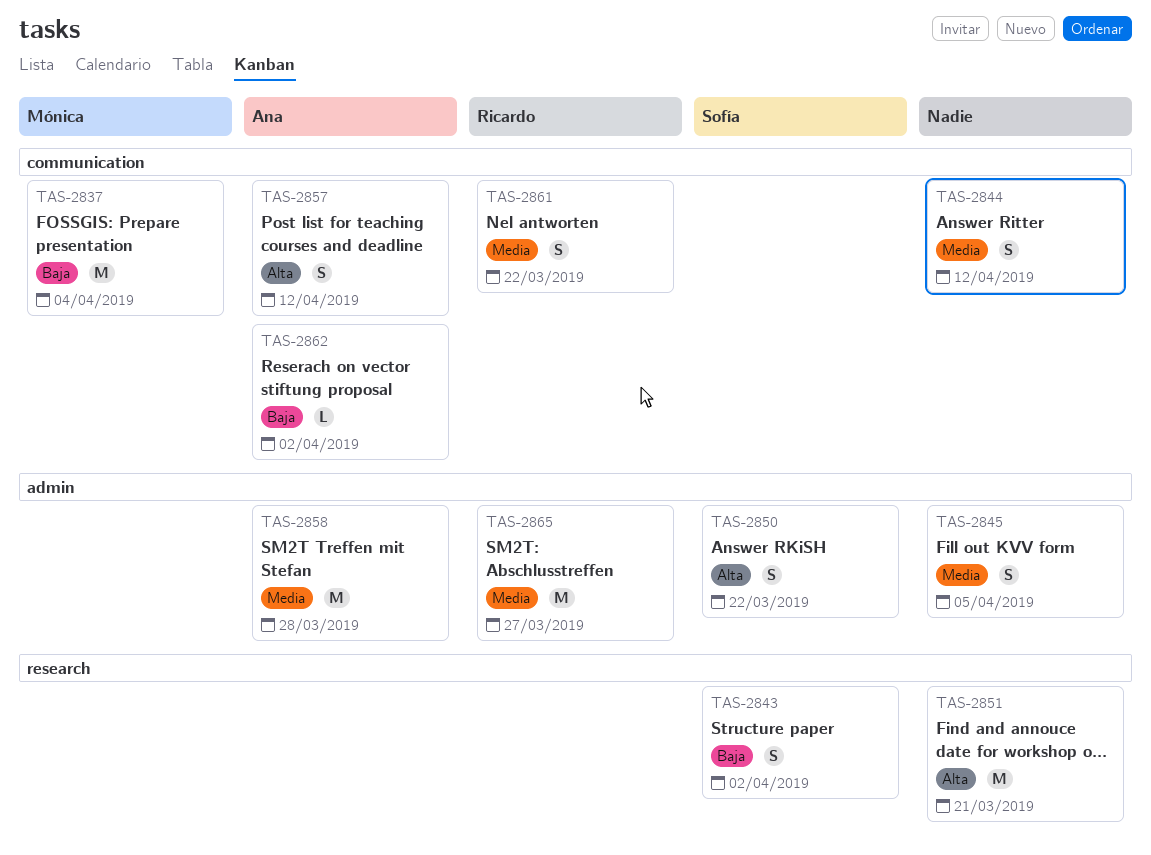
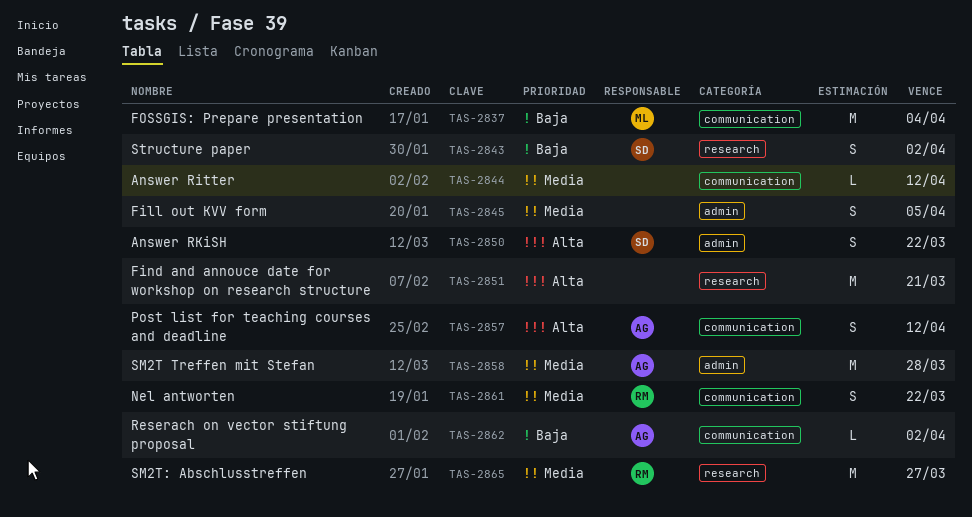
TAS-2844, estimate: S -> L
TAS-2865, label: admin -> research

